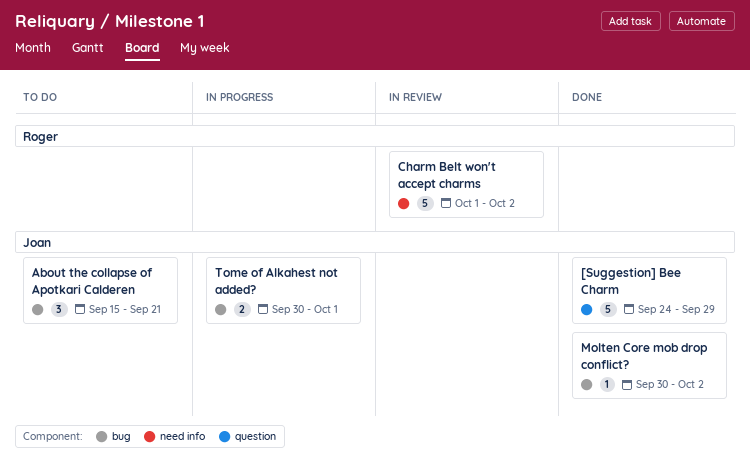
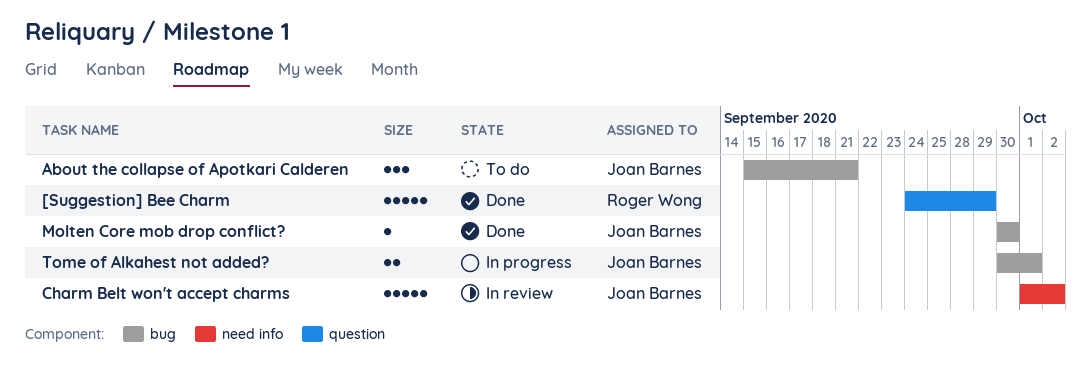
[Suggestion] Bee Charm, owner: Joan Barnes -> Roger Wong
Charm Belt won't accept charms, owner: Roger Wong -> Joan Barnes
Molten Core mob drop conflict?, due: Oct 2 -> Sep 30

